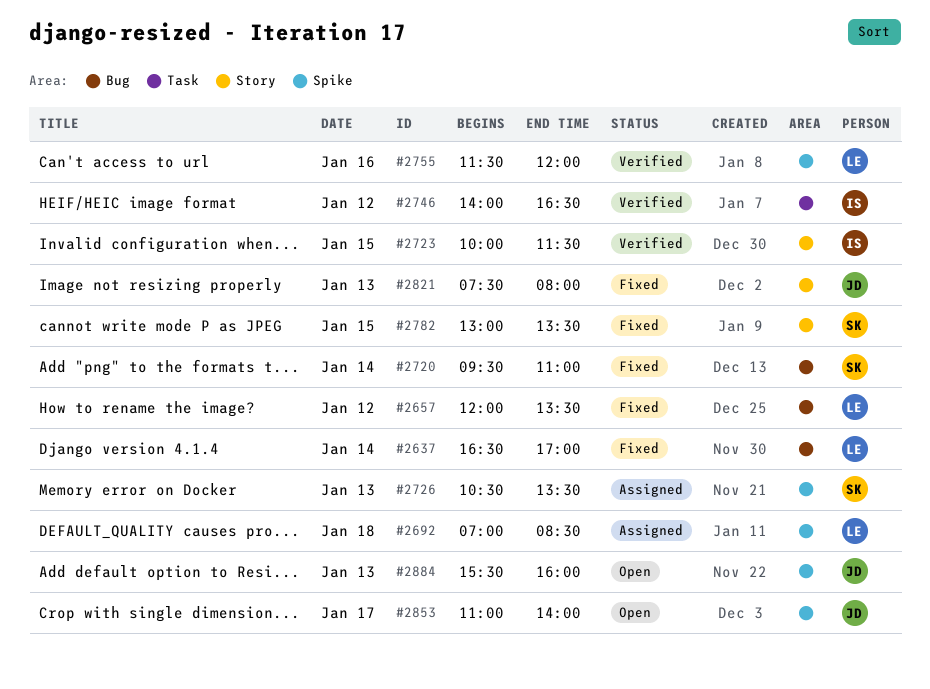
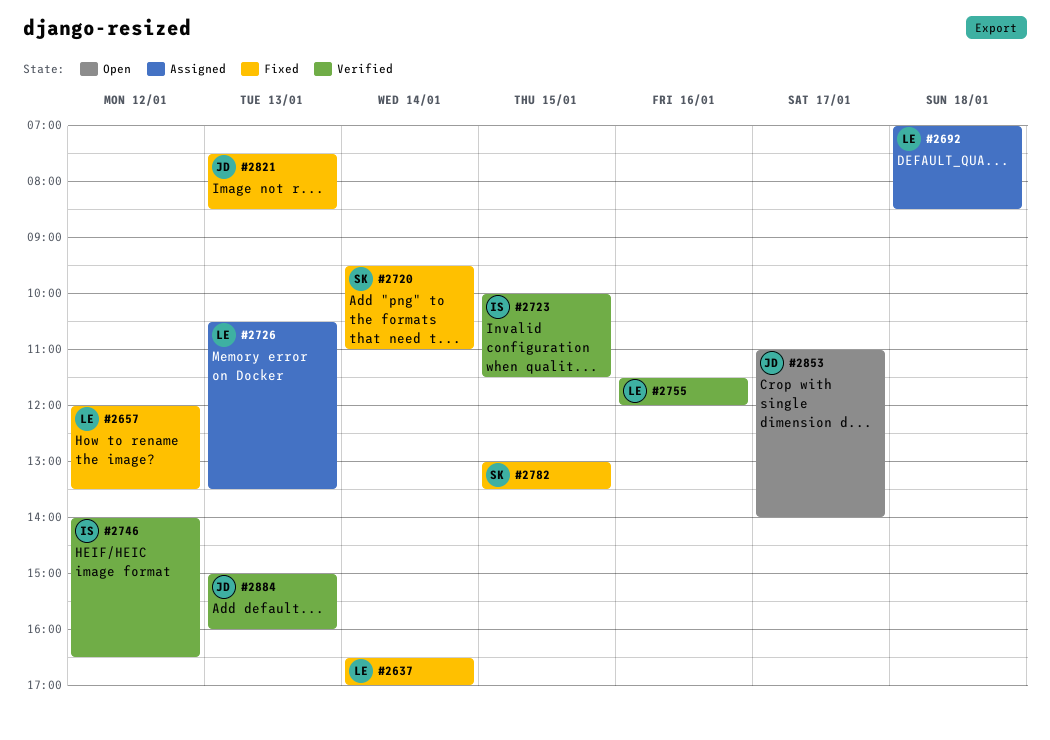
#2726, owner: SK -> LE
#2821, ends: 08:00 -> 08:30
#2884, status: Open -> Verified
#2884, begins: 15:30 -> 15:00

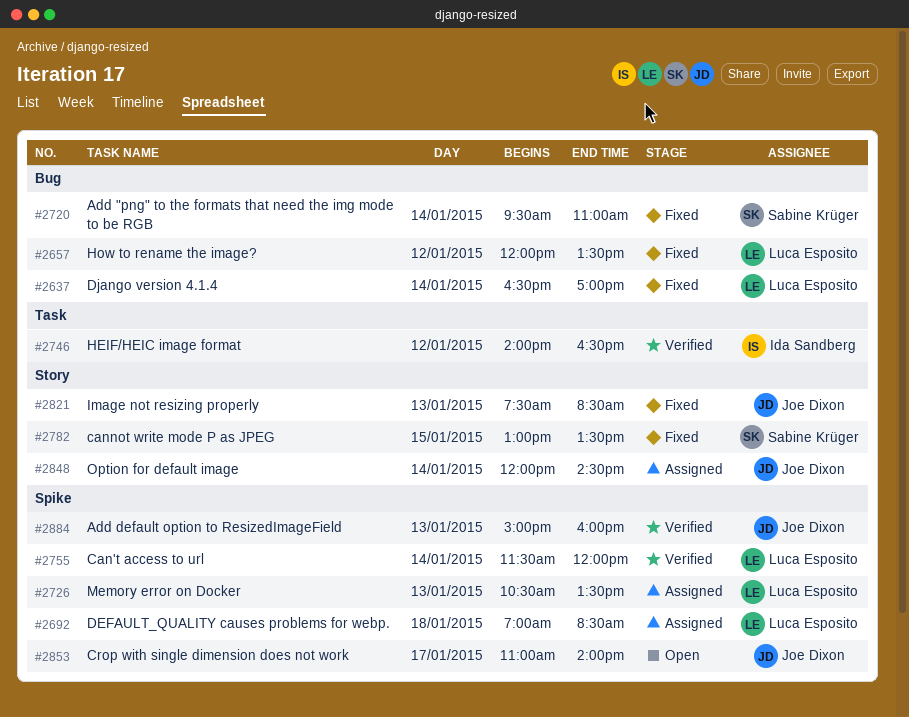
#2723: present -> none
#2755, day: Jan 16 -> Jan 14
#2848: none -> present

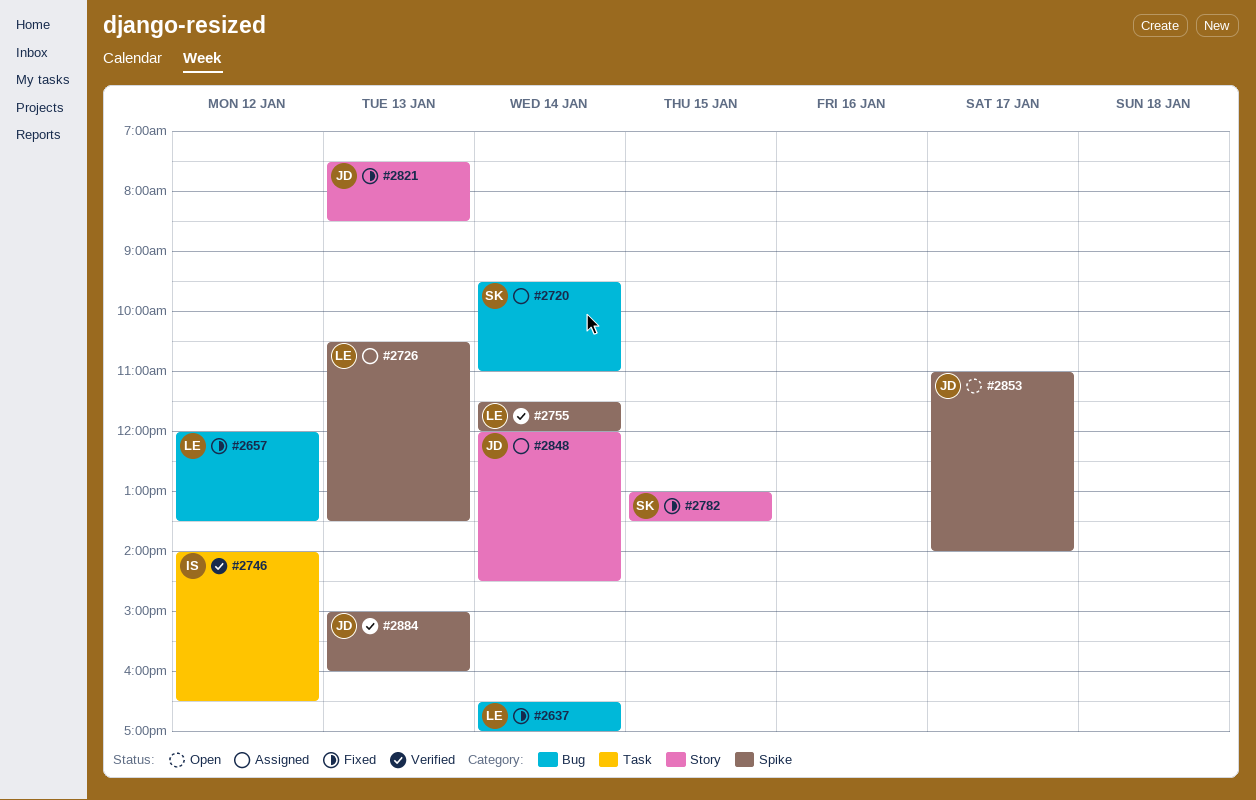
#2692: present -> none
#2720, status: Fixed -> Assigned

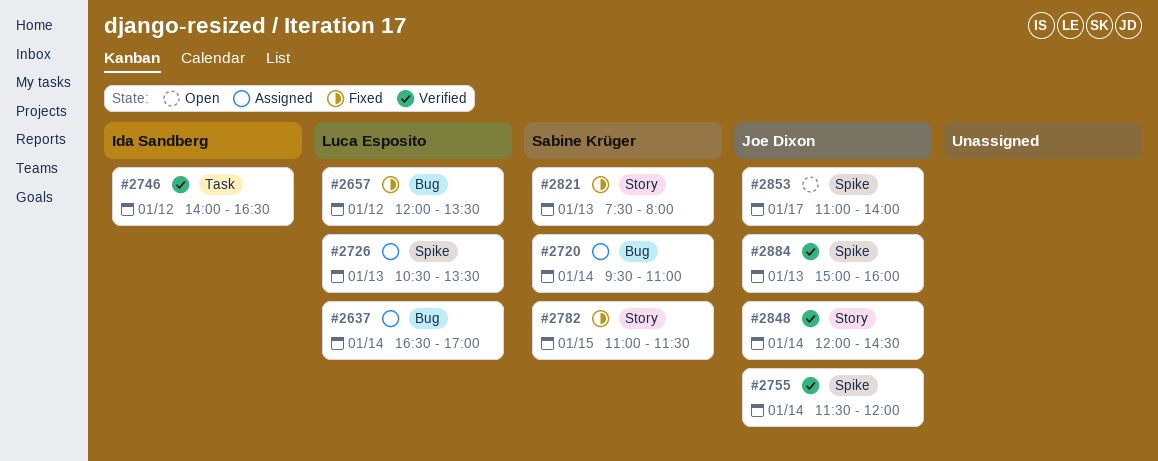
#2637, status: Fixed -> Assigned
#2755, owner: Luca Esposito -> Joe Dixon
#2782, begins: 13:00 -> 11:00
#2782, ends: 13:30 -> 11:30
#2821, owner: Joe Dixon -> Sabine Krüger
#2821, ends: 08:30 -> 08:00
#2848, status: Assigned -> Verified

